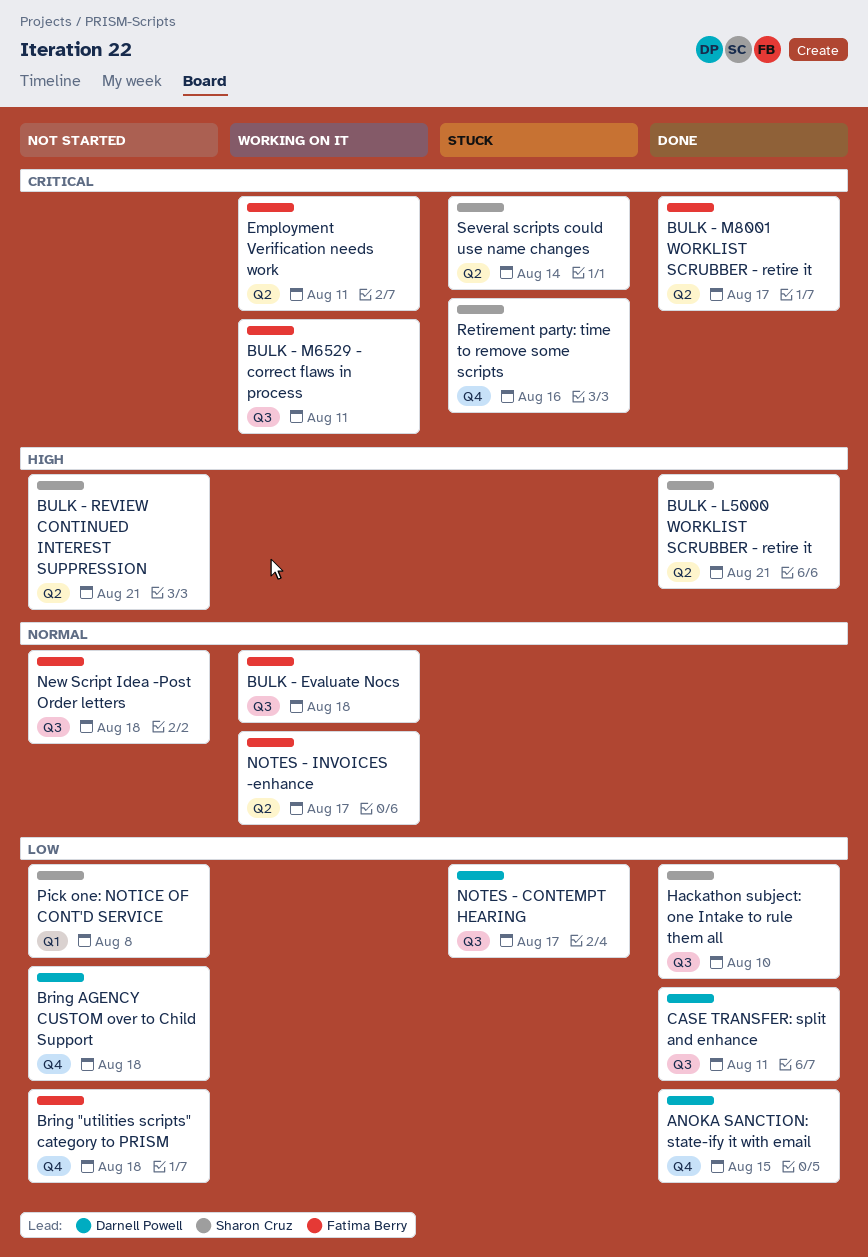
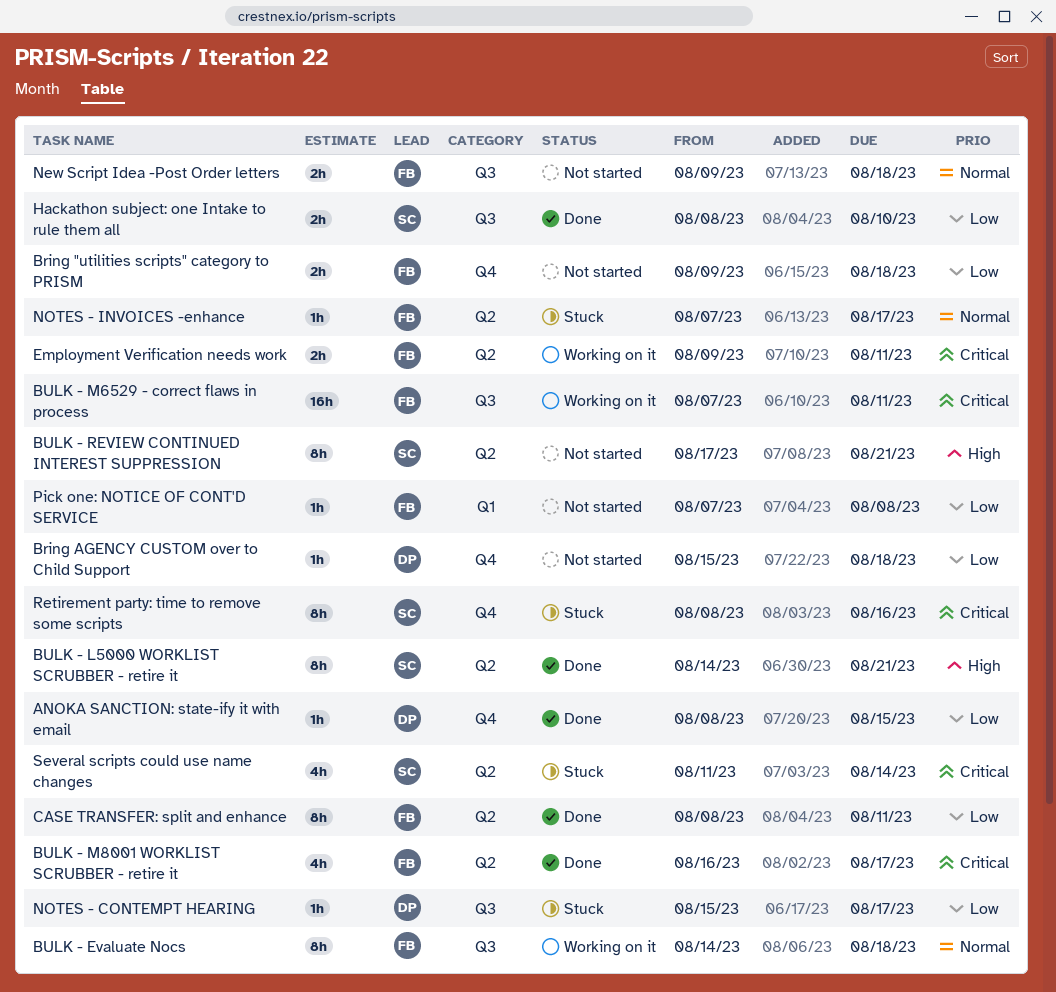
CASE TRANSFER: split and enhance, owner: Darnell Powell -> Fatima Berry
CASE TRANSFER: split and enhance, label: Q3 -> Q2
NOTES - INVOICES -enhance, status: Working on it -> Stuck
Pick one: NOTICE OF CONT'D SERVICE, owner: Sharon Cruz -> Fatima Berry

